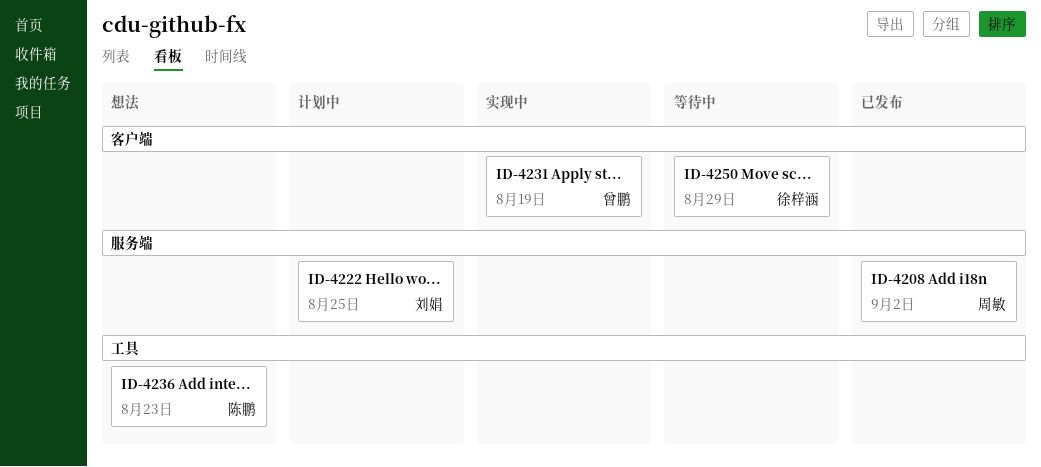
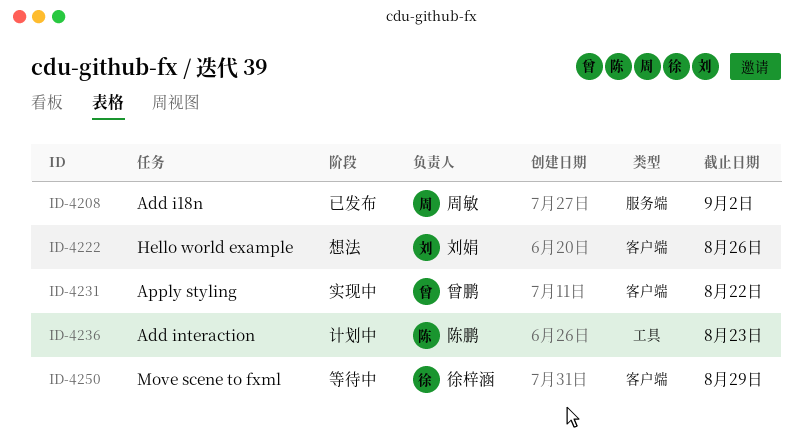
ID-4222, status: 计划中 -> 想法
ID-4222, label: 服务端 -> 客户端
ID-4222, due: Aug 25 -> Aug 26
ID-4231, due: Aug 19 -> Aug 22
ID-4236, status: 想法 -> 计划中

